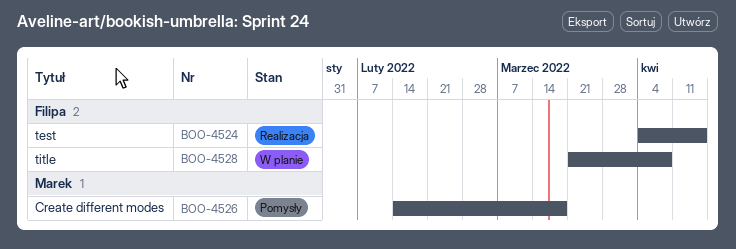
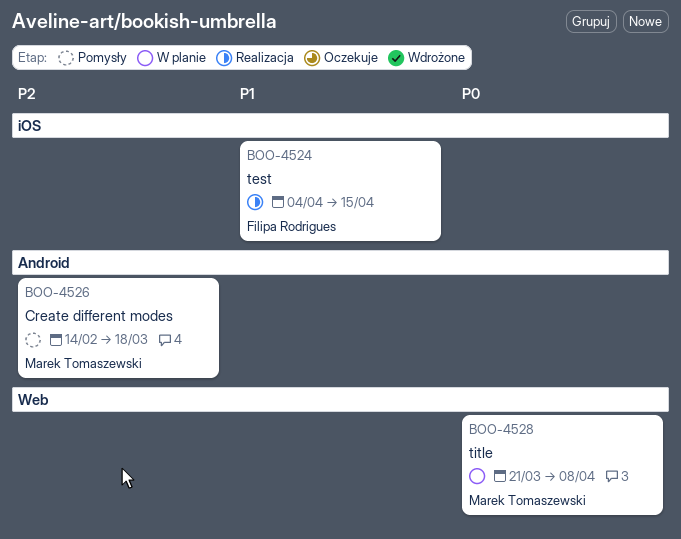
BOO-4528, owner: Filipa Rodrigues -> Marek Tomaszewski

